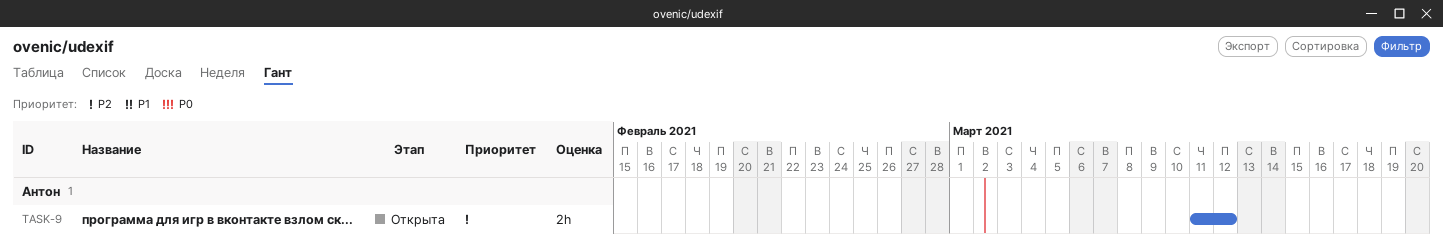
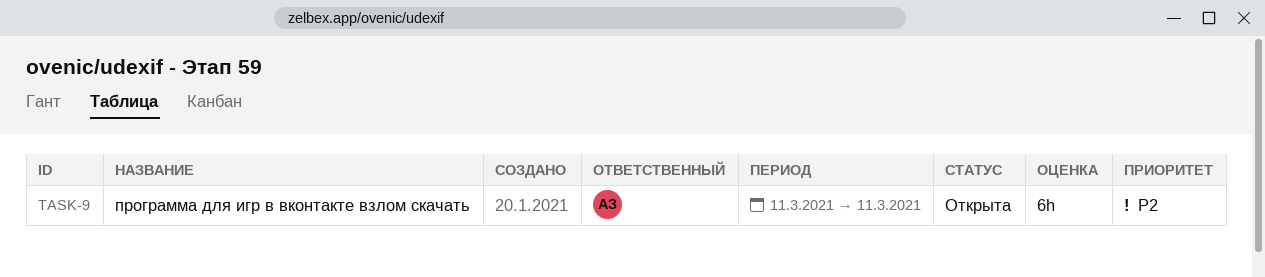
TASK-9, estimate: 2h -> 6h
TASK-9, due: Mar 12 -> Mar 11

